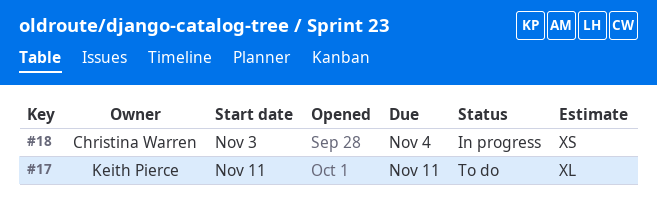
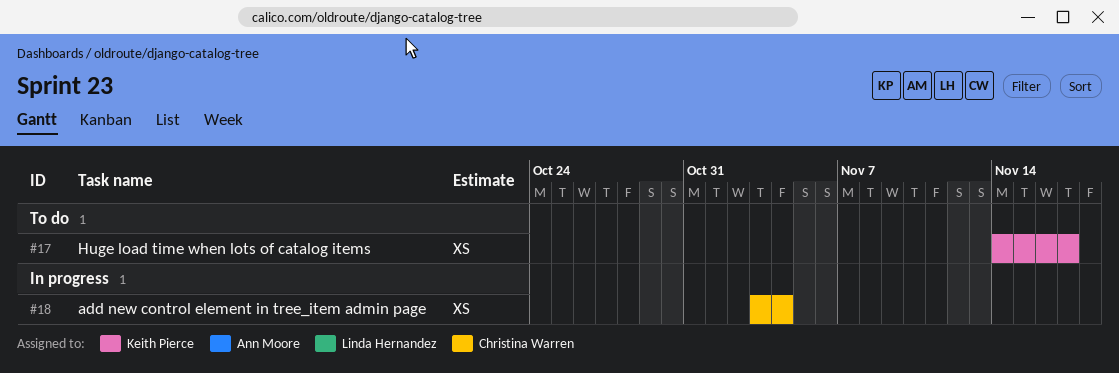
#17, estimate: XL -> XS
#17, start: Nov 11 -> Nov 14
#17, due: Nov 11 -> Nov 17

